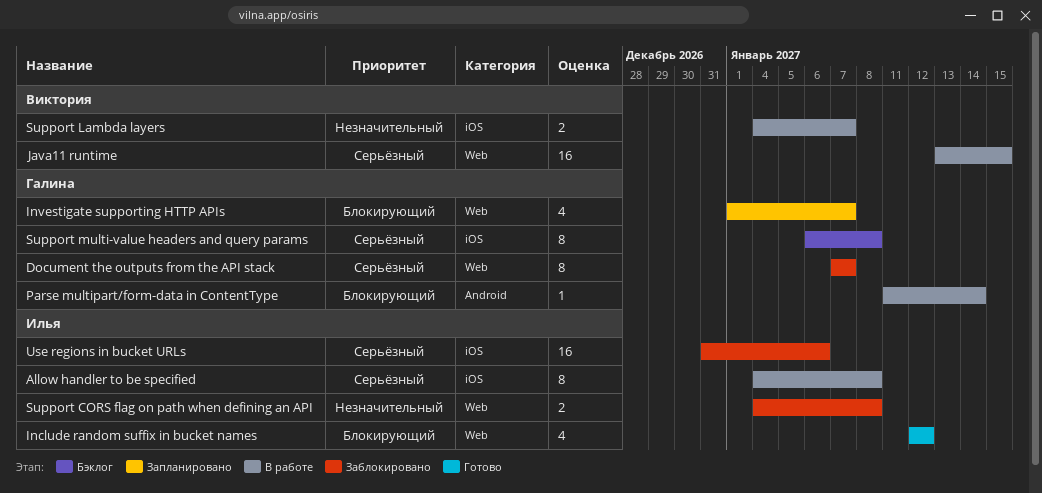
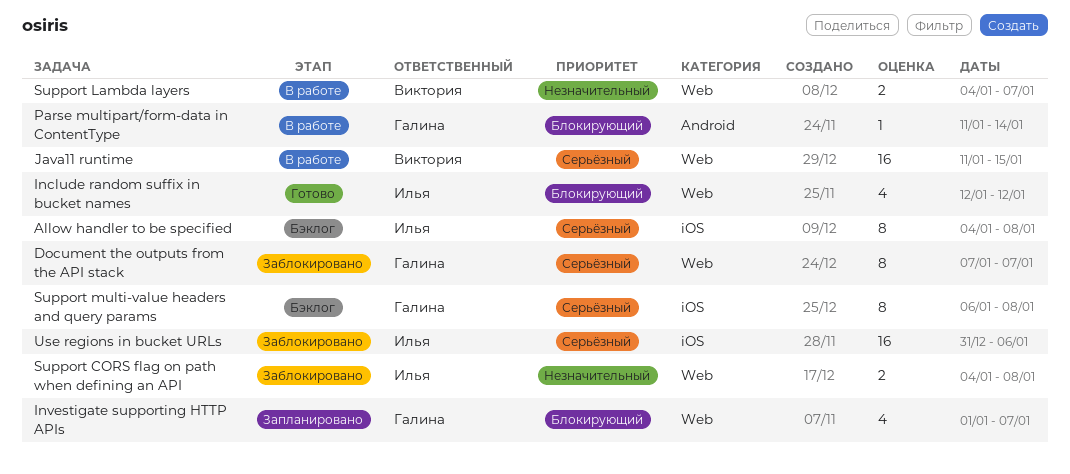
Allow handler to be specified, status: В работе -> Бэклог
Java11 runtime, start: Jan 13 -> Jan 11
Support Lambda layers, label: iOS -> Web

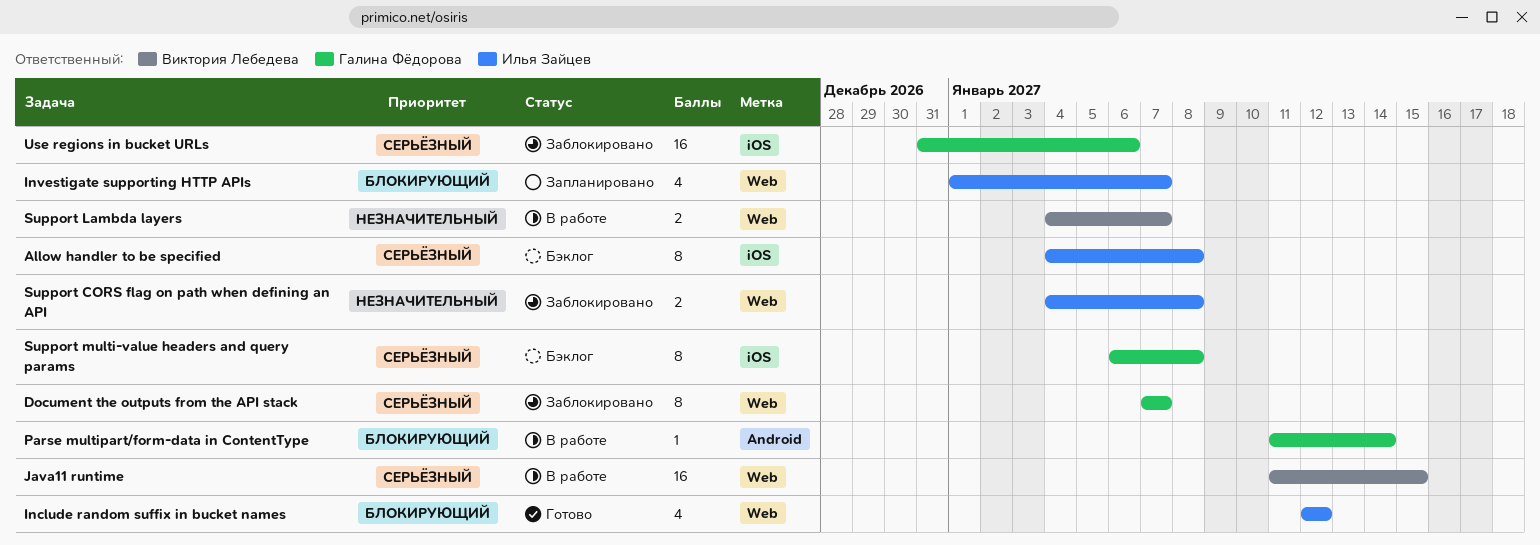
Investigate supporting HTTP APIs, owner: Галина Фёдорова -> Илья Зайцев
Use regions in bucket URLs, owner: Илья Зайцев -> Галина Фёдорова

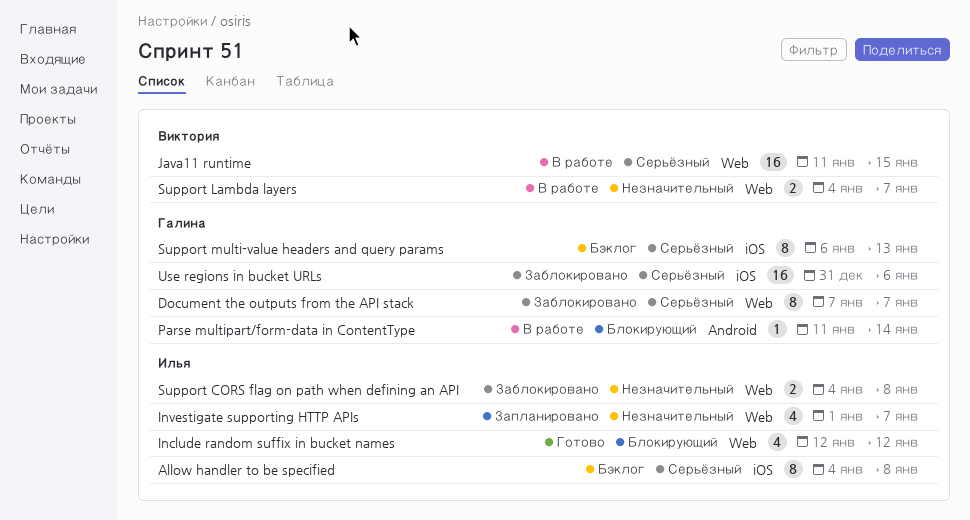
Investigate supporting HTTP APIs, priority: Блокирующий -> Незначительный
Support multi-value headers and query params, due: Jan 8 -> Jan 13

